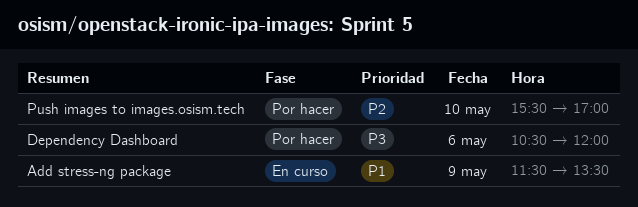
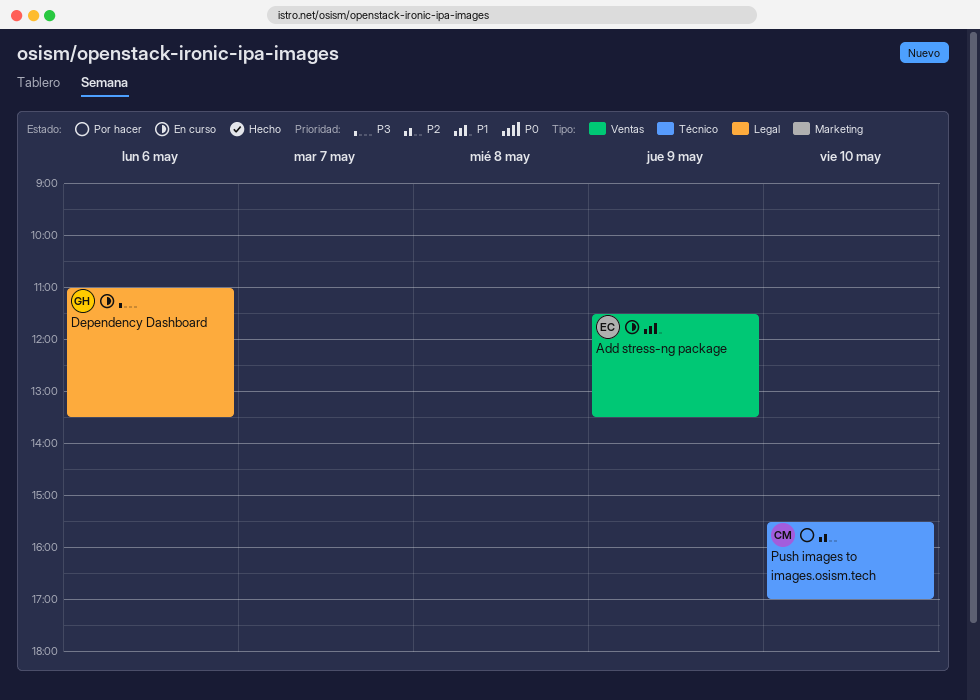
Dependency Dashboard, status: Por hacer -> En curso
Dependency Dashboard, begins: 10:30 -> 11:00
Dependency Dashboard, ends: 12:00 -> 13:30

